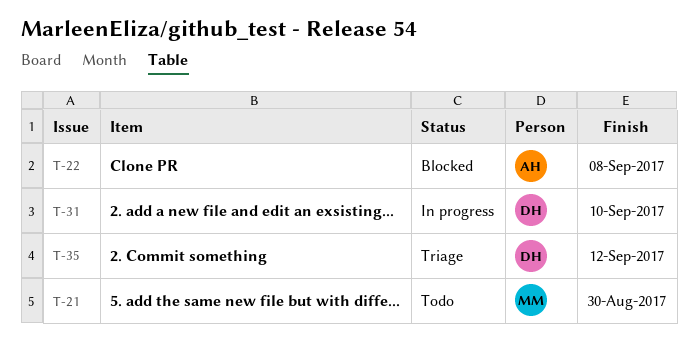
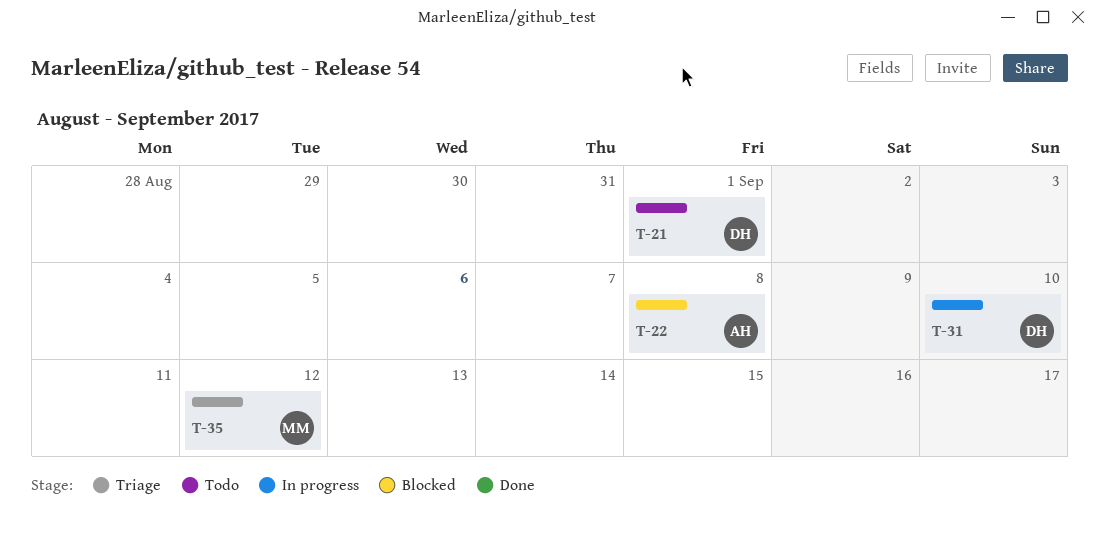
T-21, owner: MM -> DH
T-21, due: Aug 30 -> Sep 1
T-35, owner: DH -> MM

